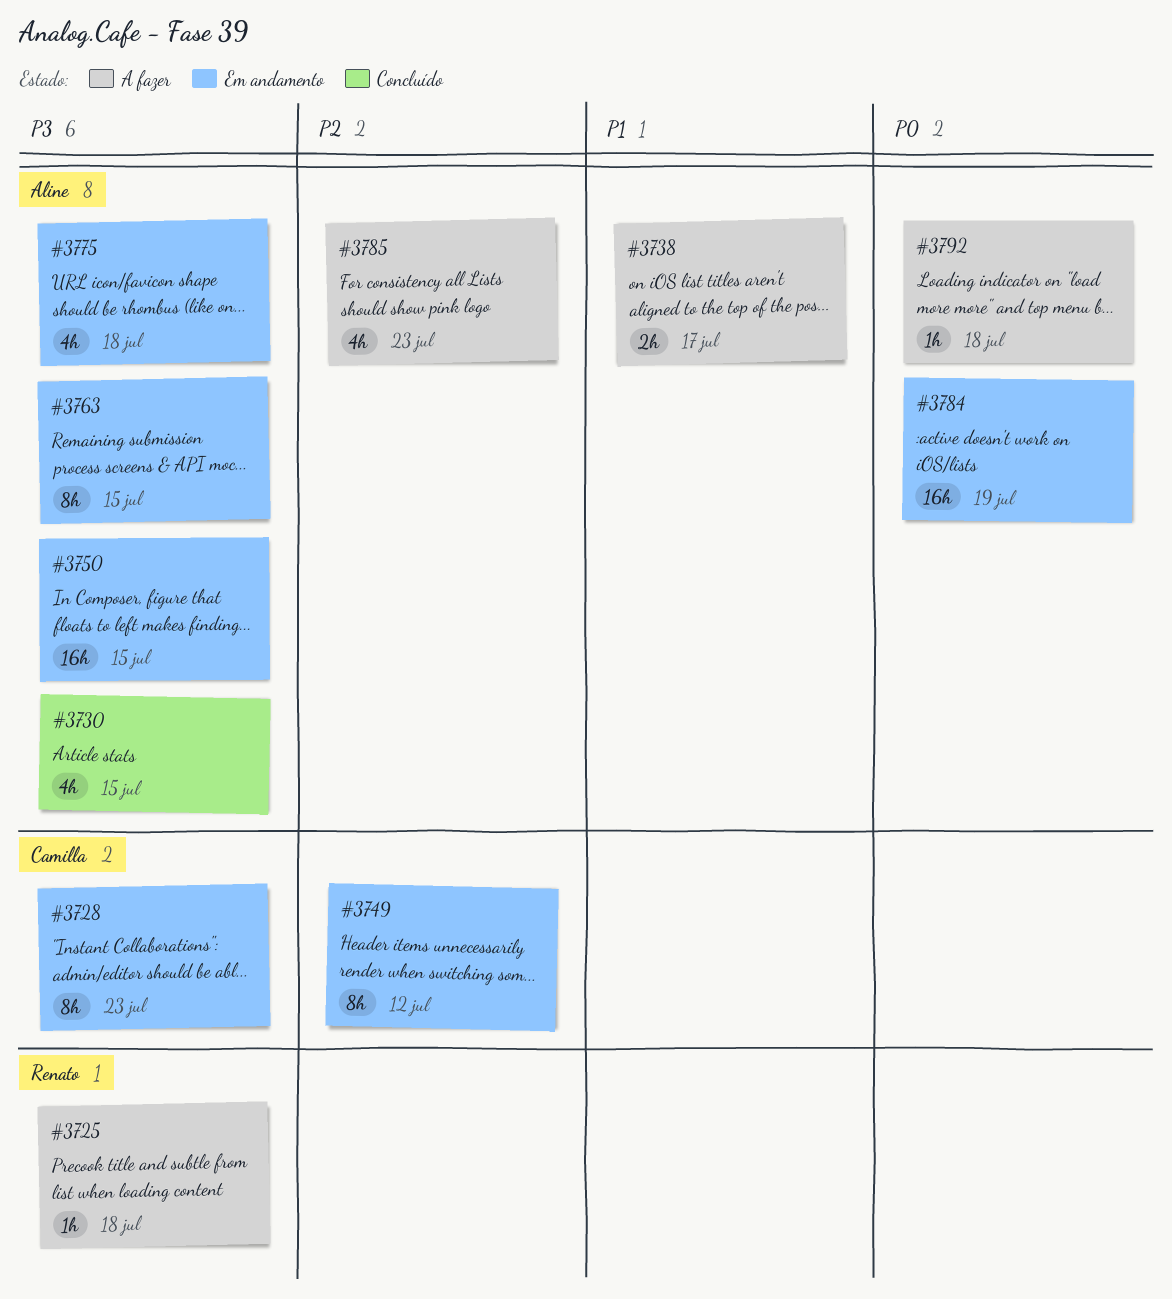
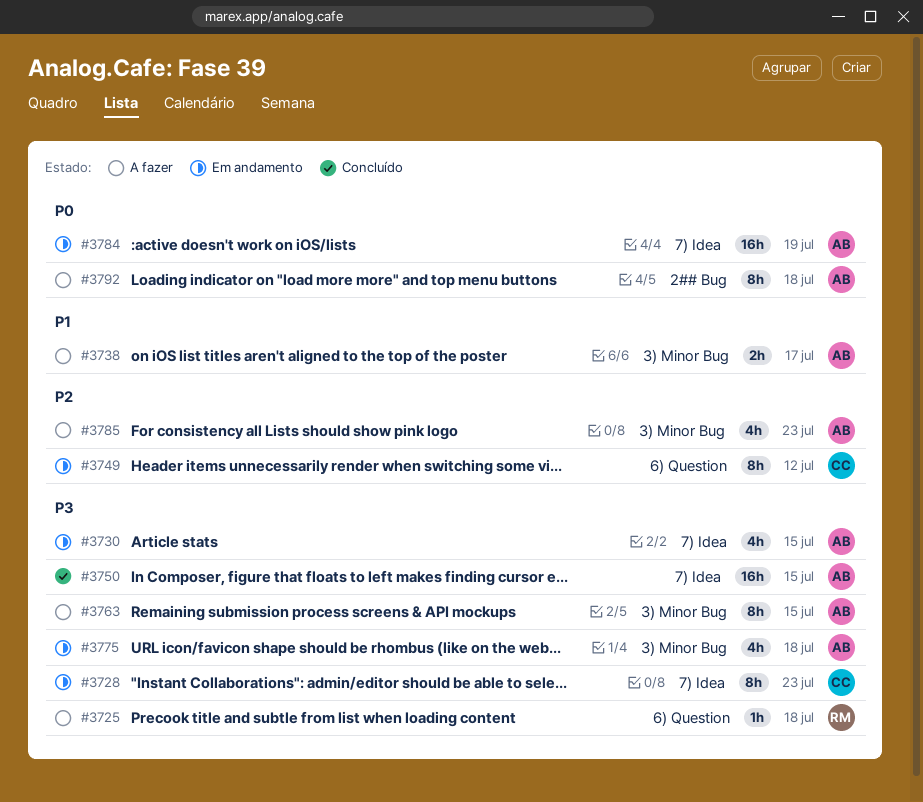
#3730, status: Concluído -> Em andamento
#3750, status: Em andamento -> Concluído
#3763, status: Em andamento -> A fazer
#3792, estimate: 1h -> 8h

